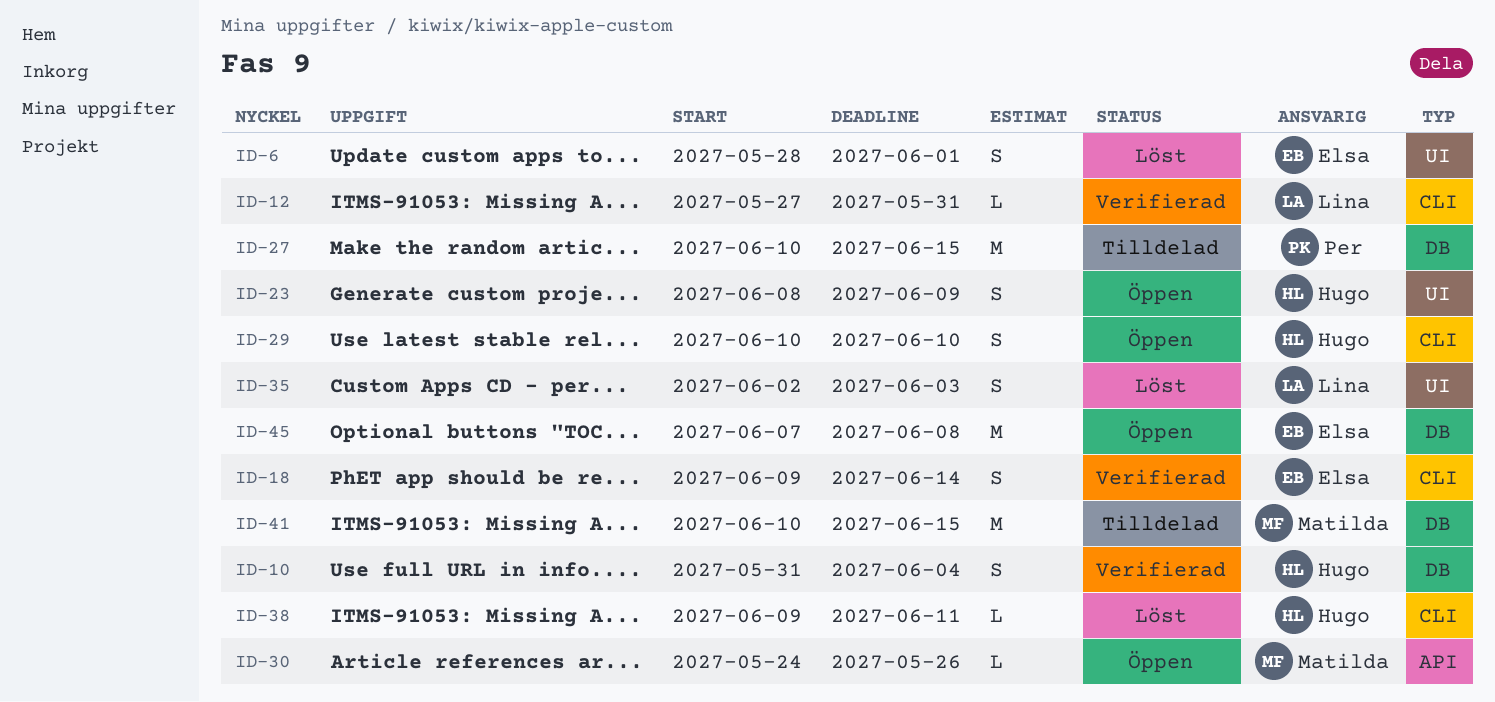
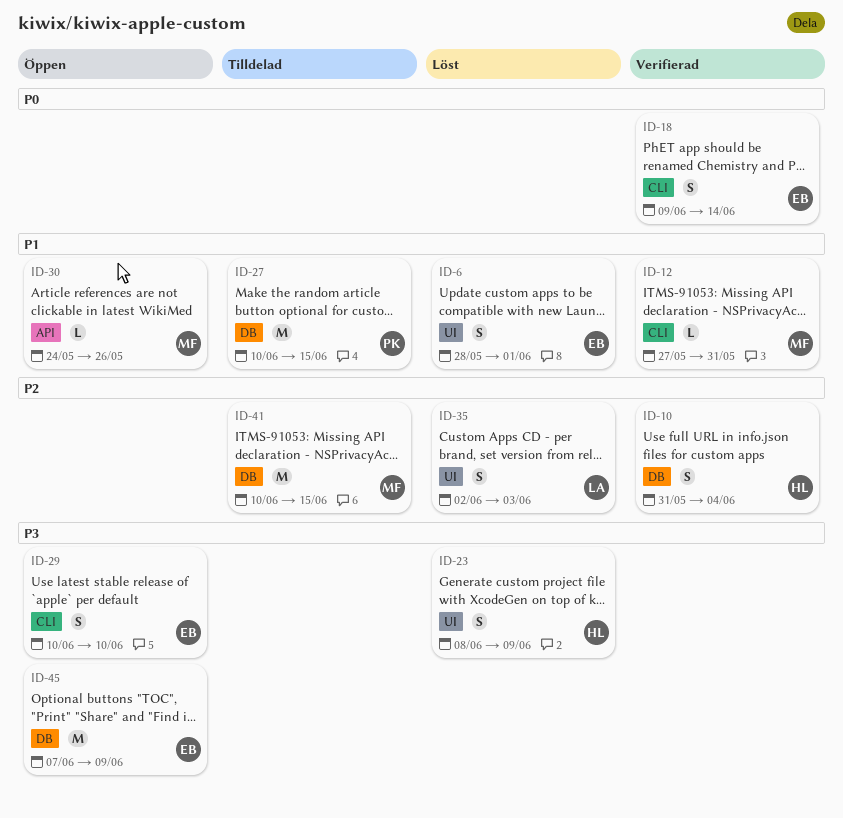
ID-12, owner: Lina -> Matilda
ID-23, status: Öppen -> Löst
ID-29, owner: Hugo -> Elsa
ID-38: present -> none
ID-45, due: Jun 8 -> Jun 9

